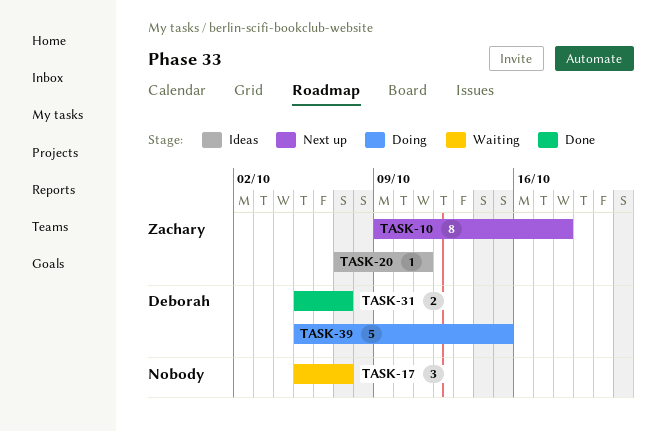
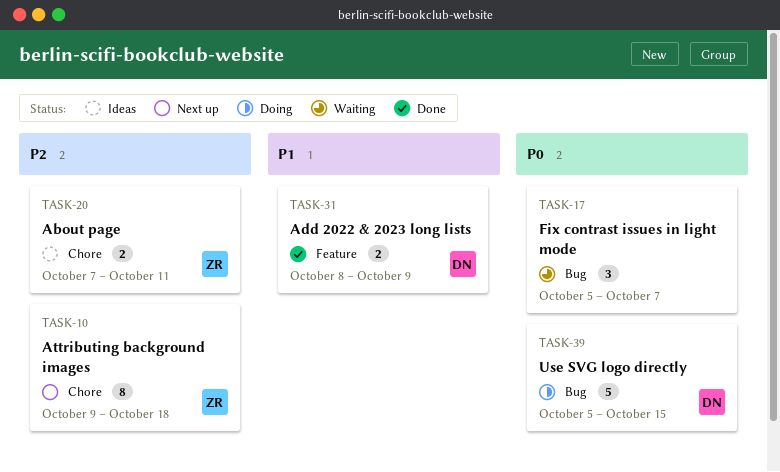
TASK-20, estimate: 1 -> 2
TASK-31, start: Oct 5 -> Oct 8
TASK-31, due: Oct 7 -> Oct 9

